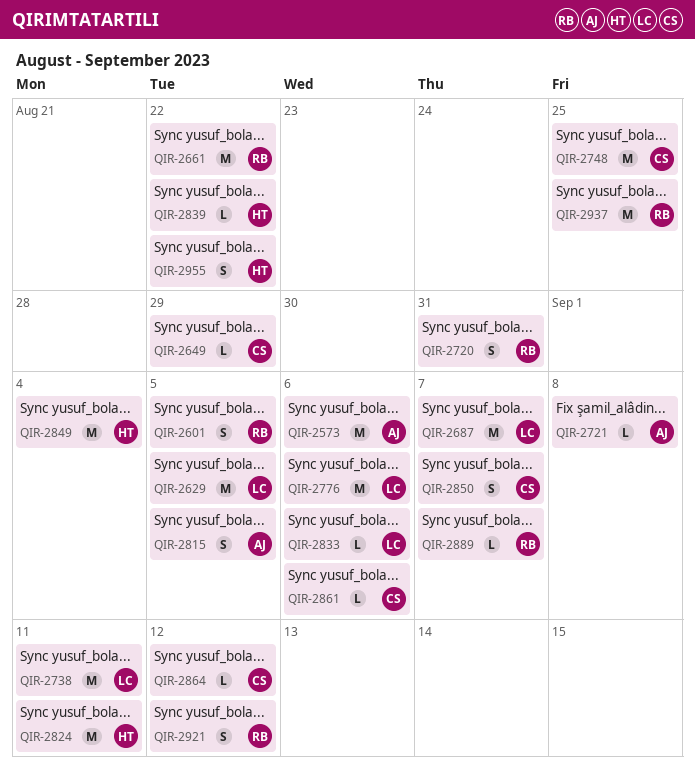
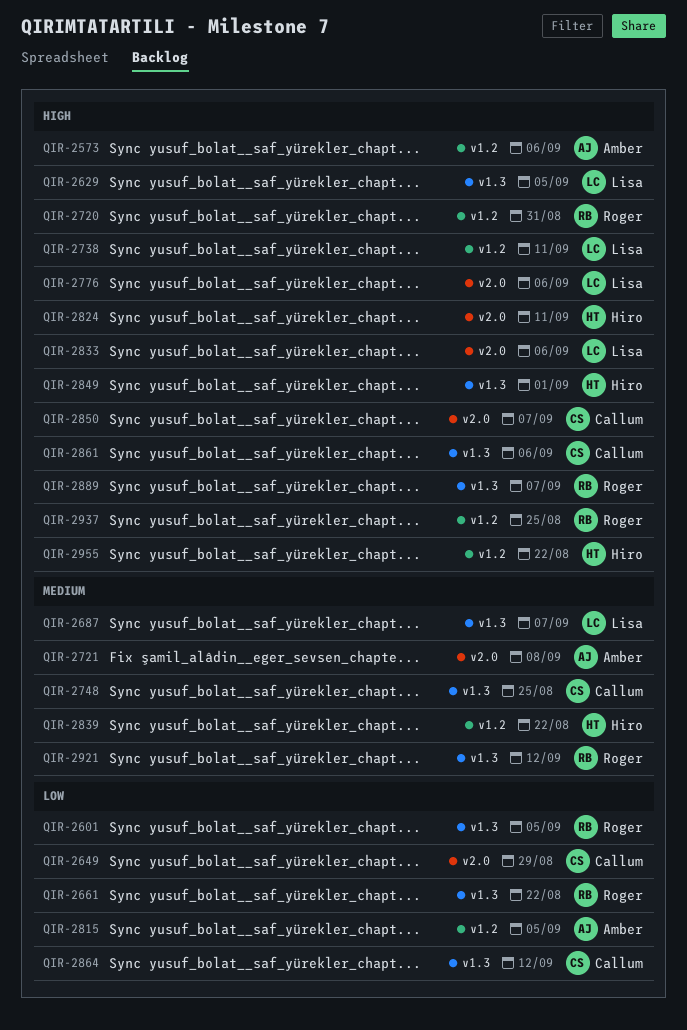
QIR-2849, due: Sep 4 -> Sep 1

